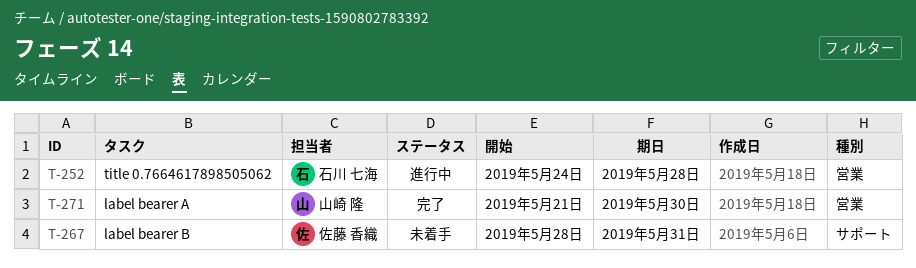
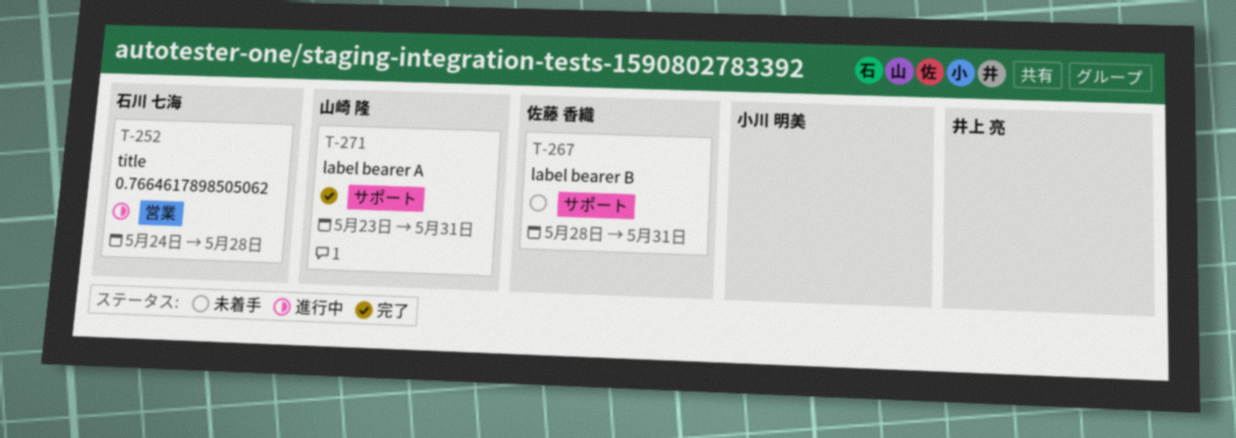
T-271, label: 営業 -> サポート
T-271, start: May 21 -> May 23
T-271, due: May 30 -> May 31

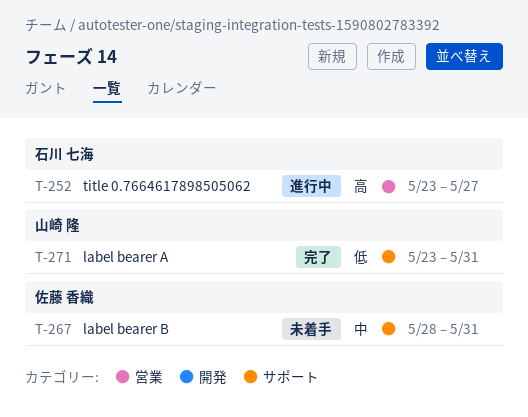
T-252, start: May 24 -> May 23
T-252, due: May 28 -> May 27

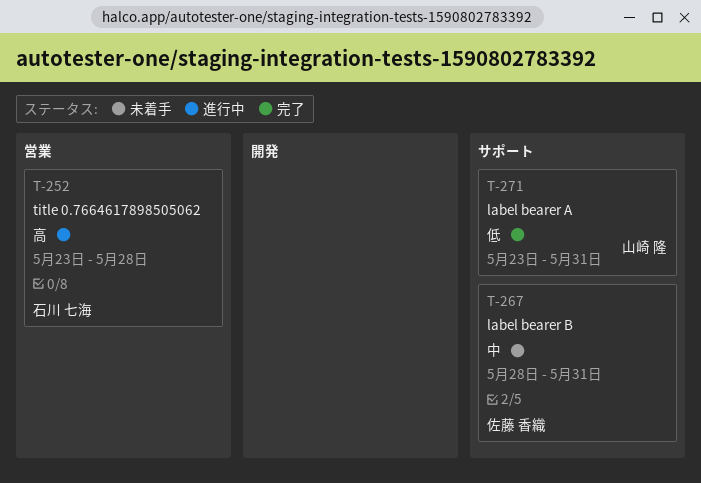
T-252, due: May 27 -> May 28

